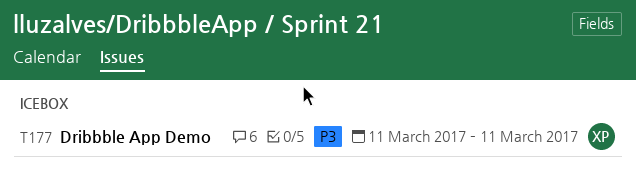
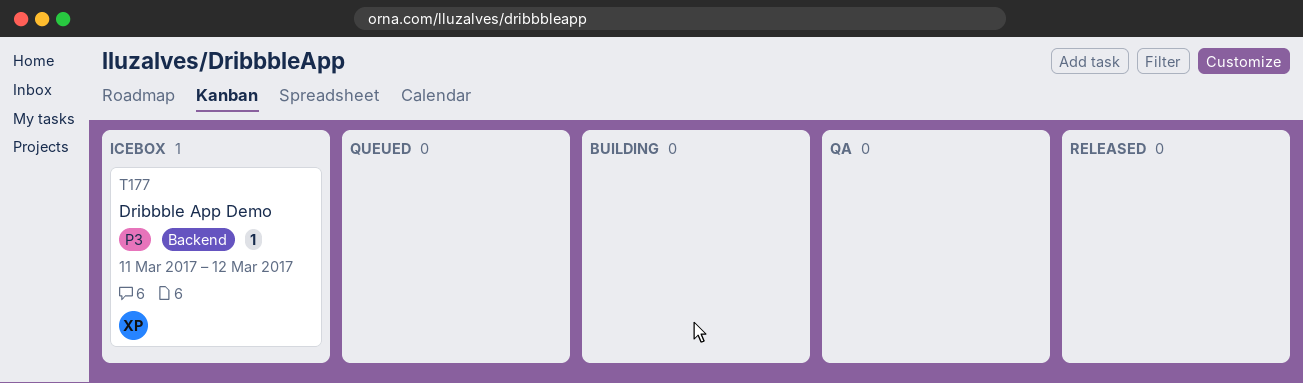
T177, due: Mar 11 -> Mar 12

